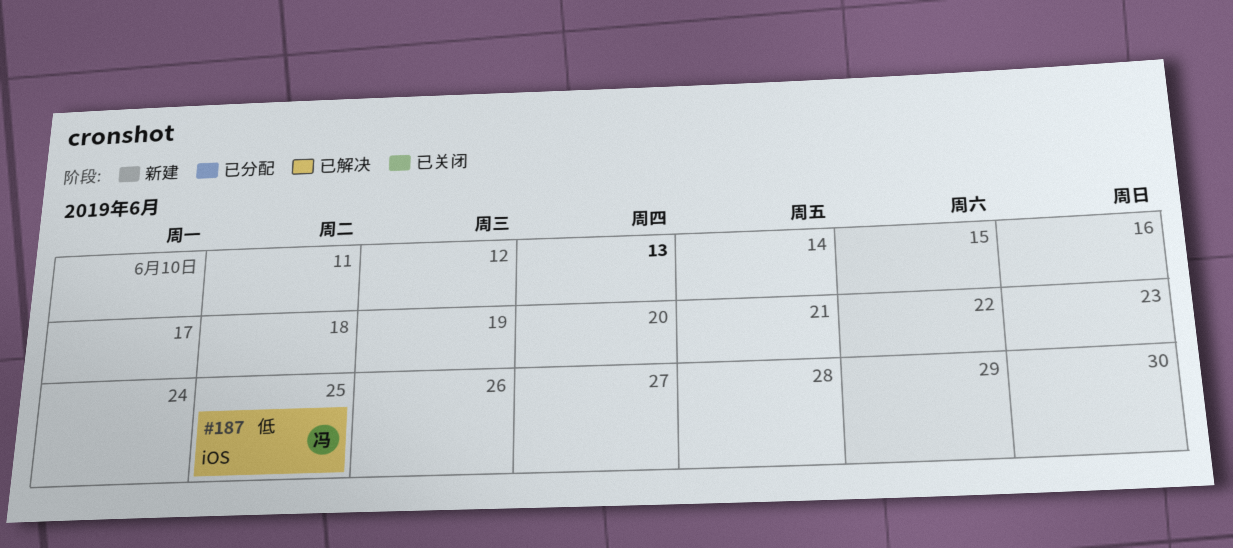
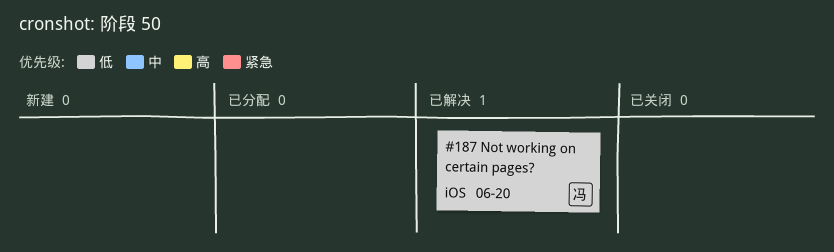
#187, due: Jun 25 -> Jun 20

